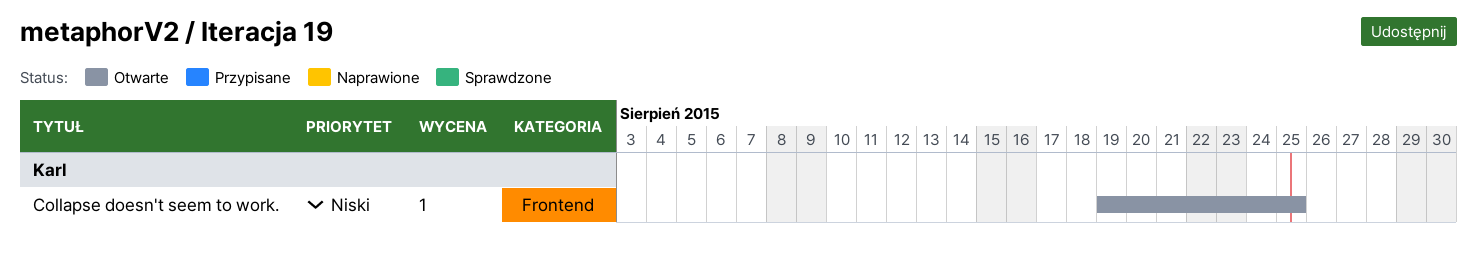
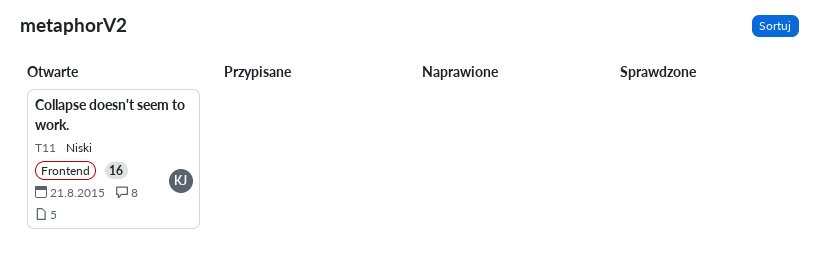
Collapse doesn't seem to work., estimate: 1 -> 16
Collapse doesn't seem to work., due: Aug 25 -> Aug 21

